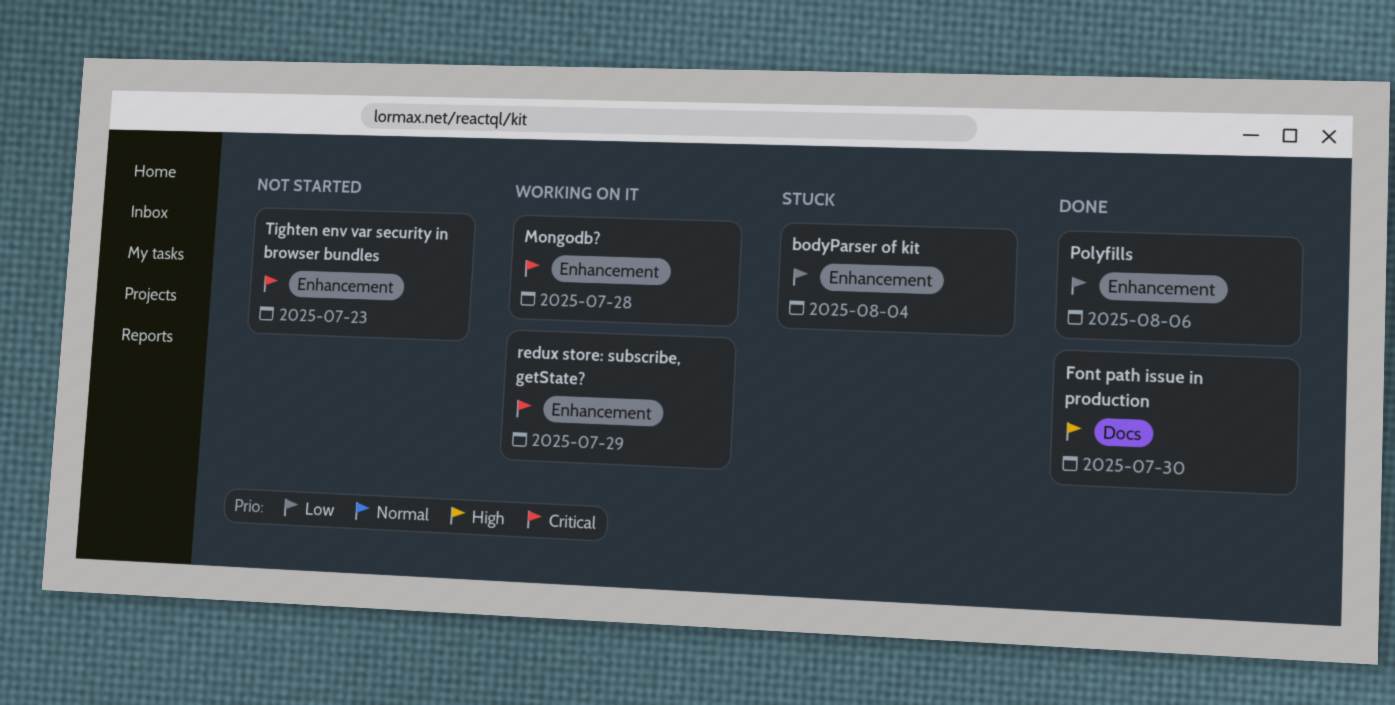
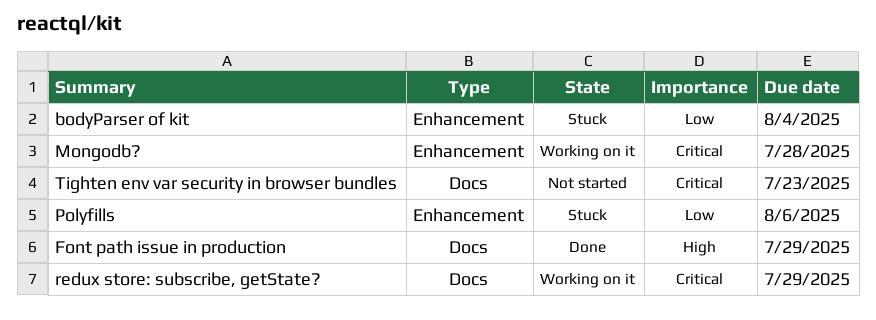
Font path issue in production, due: Jul 30 -> Jul 29
Polyfills, status: Done -> Stuck
redux store: subscribe, getState?, label: Enhancement -> Docs
Tighten env var security in browser bundles, label: Enhancement -> Docs

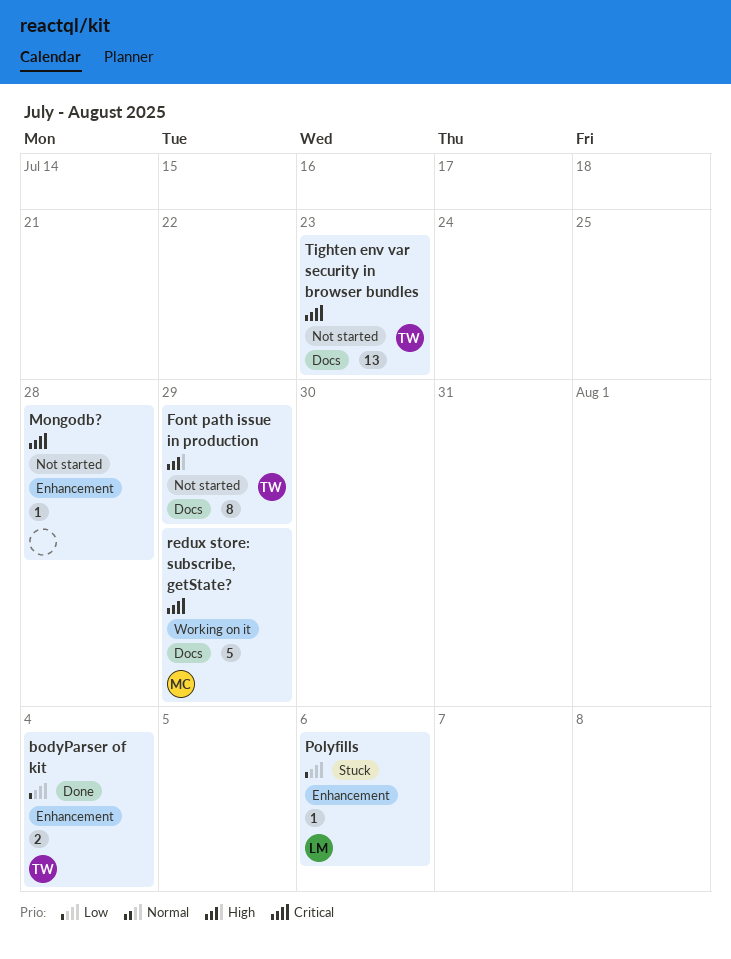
bodyParser of kit, status: Stuck -> Done
Font path issue in production, status: Done -> Not started
Mongodb?, status: Working on it -> Not started

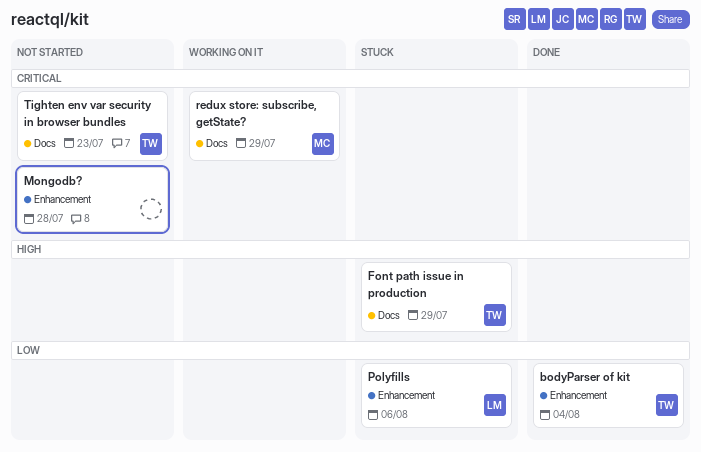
Font path issue in production, status: Not started -> Stuck

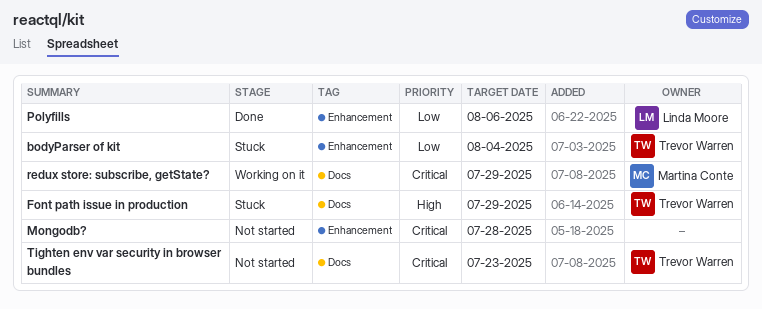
bodyParser of kit, status: Done -> Stuck
Polyfills, status: Stuck -> Done

